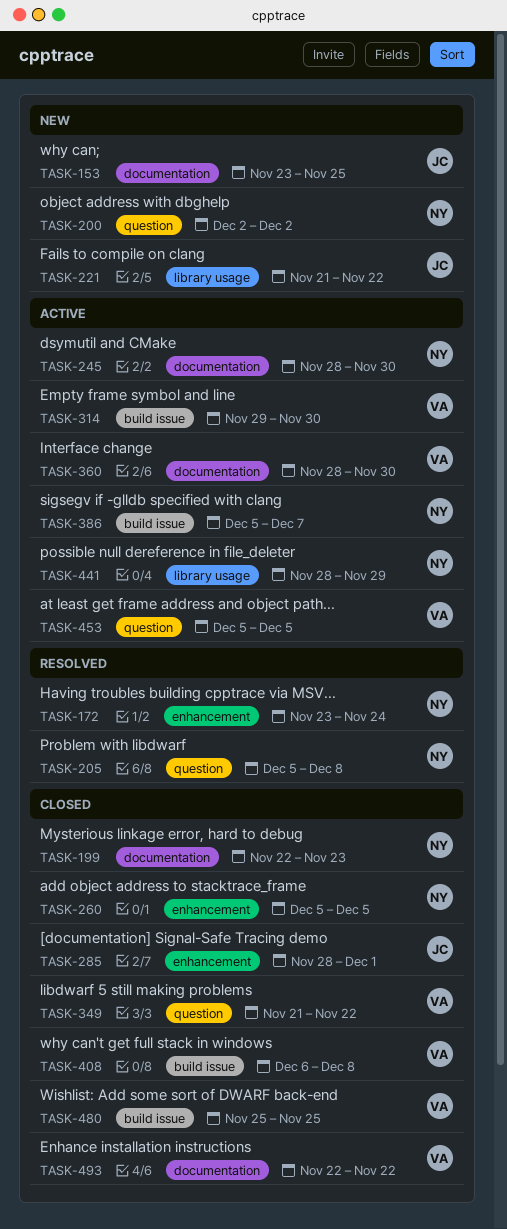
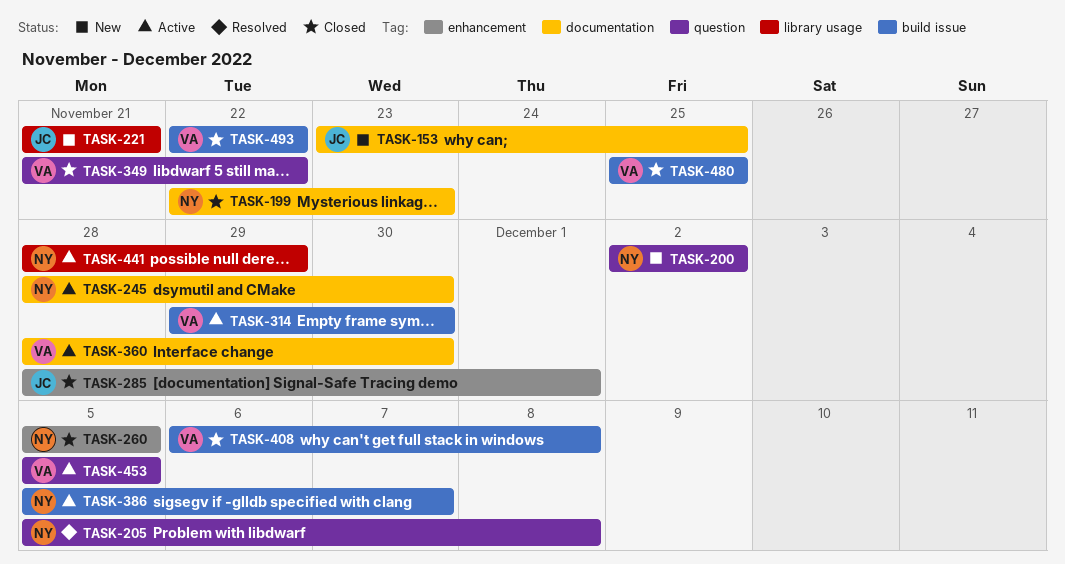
TASK-172: present -> none
TASK-221, due: Nov 22 -> Nov 21
TASK-493, label: documentation -> build issue

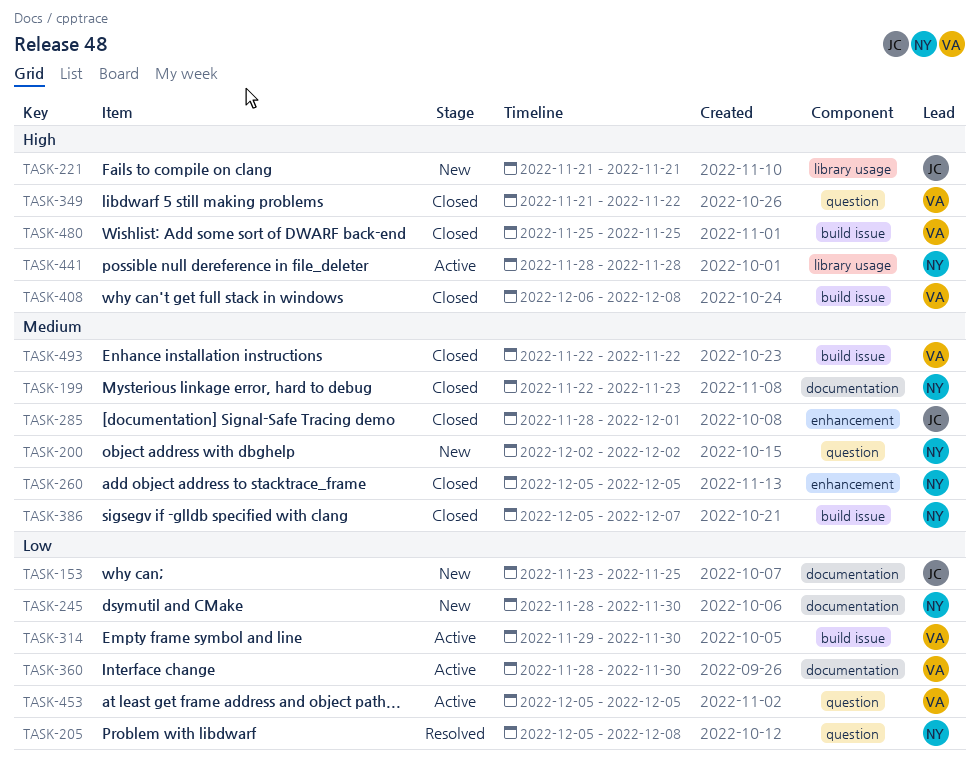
TASK-245, status: Active -> New
TASK-386, status: Active -> Closed
TASK-441, due: Nov 29 -> Nov 28

